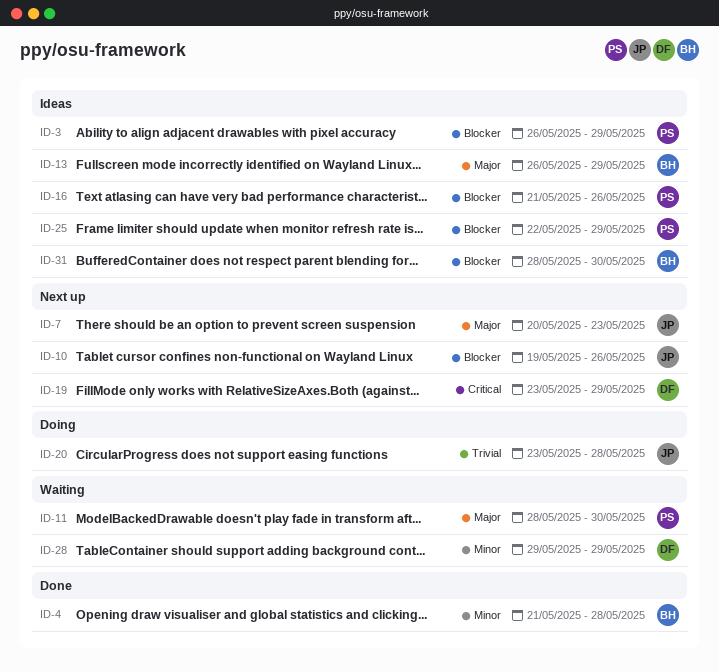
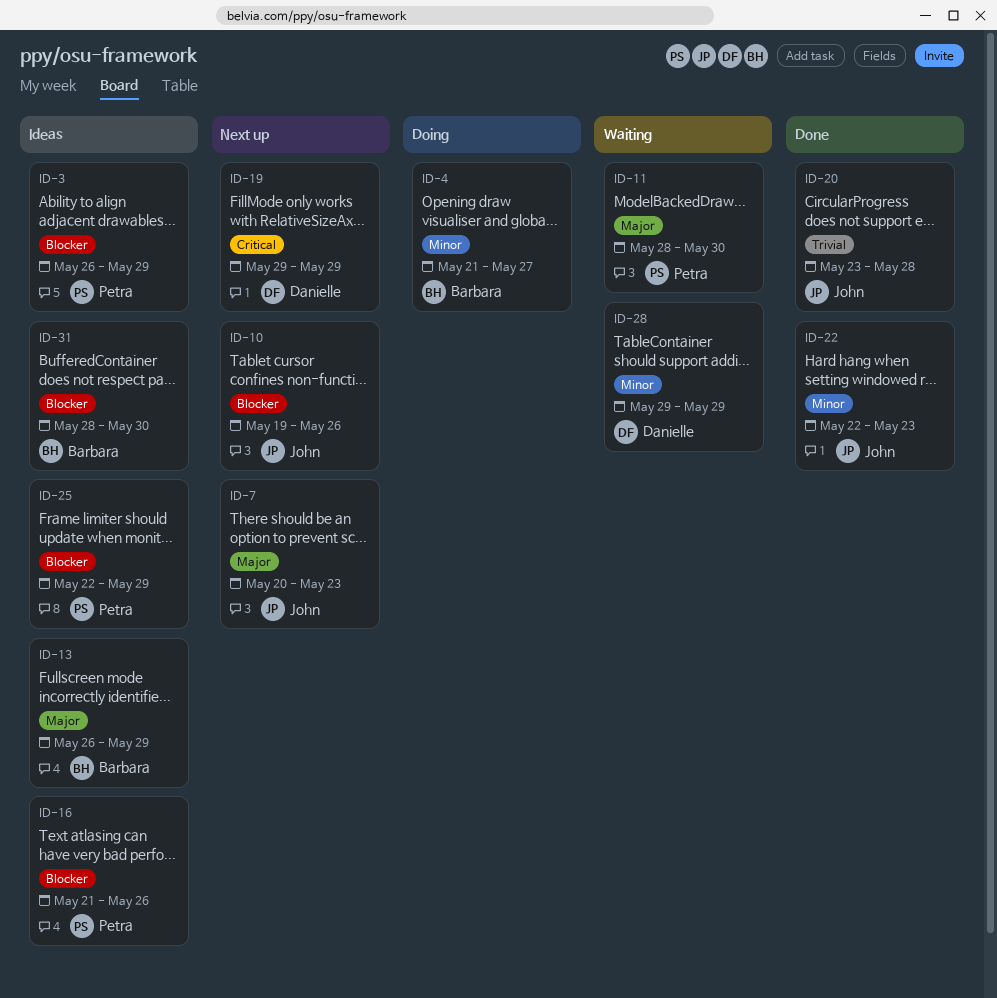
ID-4, status: Done -> Doing
ID-4, due: May 28 -> May 27
ID-19, start: May 23 -> May 29
ID-20, status: Doing -> Done
ID-22: none -> present

